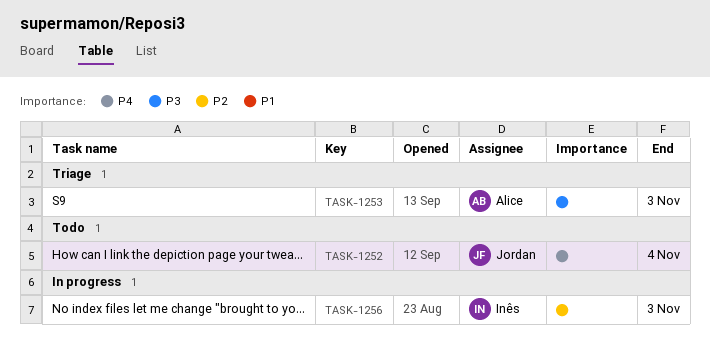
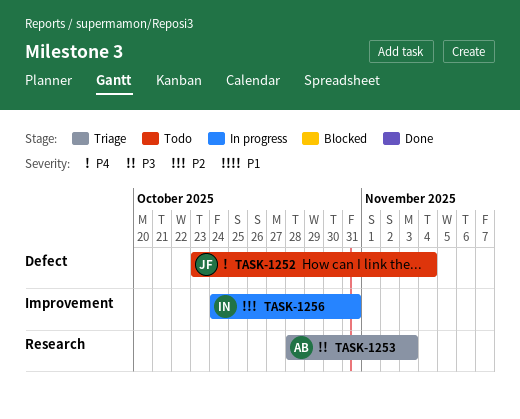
TASK-1256, due: Nov 3 -> Oct 31

